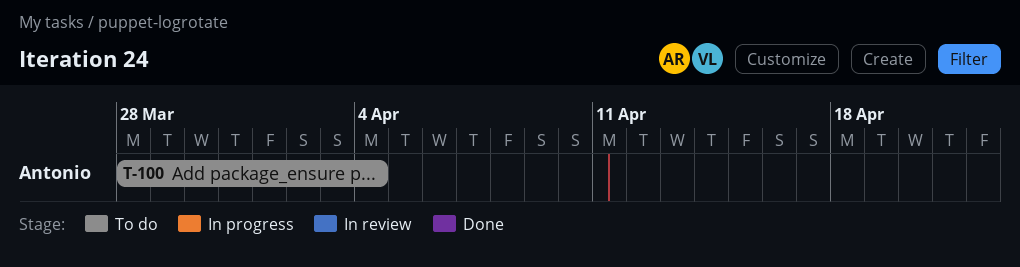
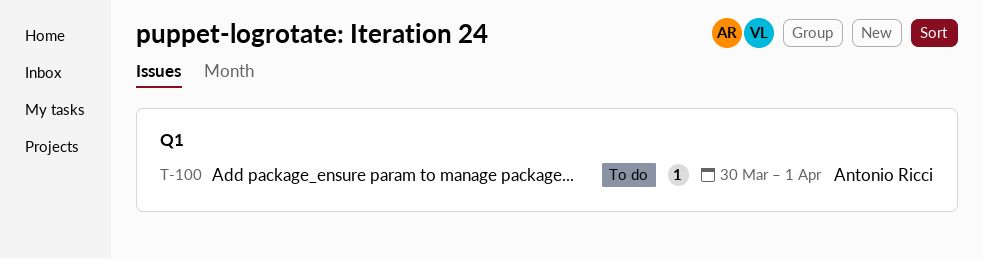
T-100, start: Mar 28 -> Mar 30
T-100, due: Apr 4 -> Apr 1

